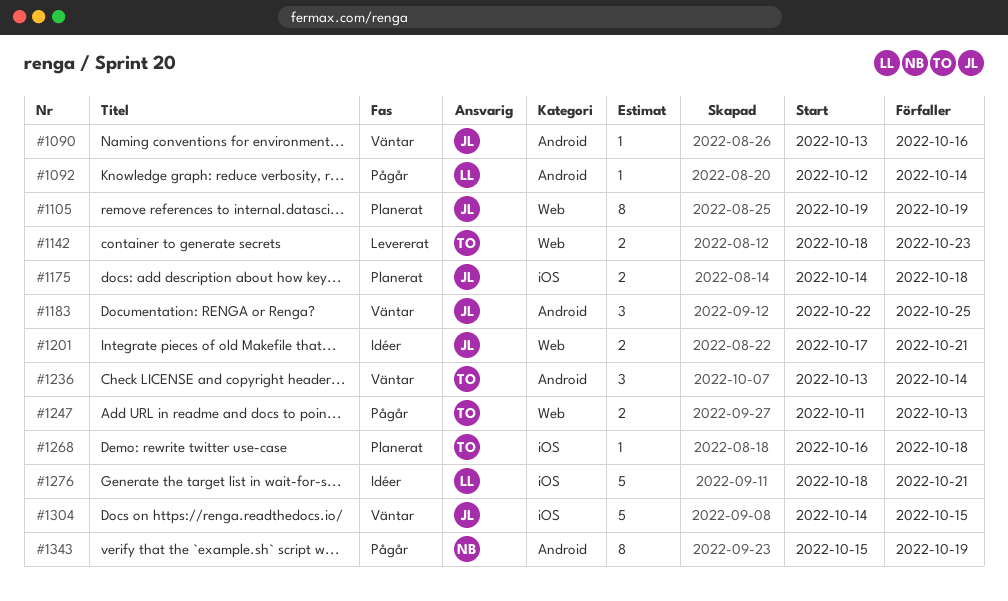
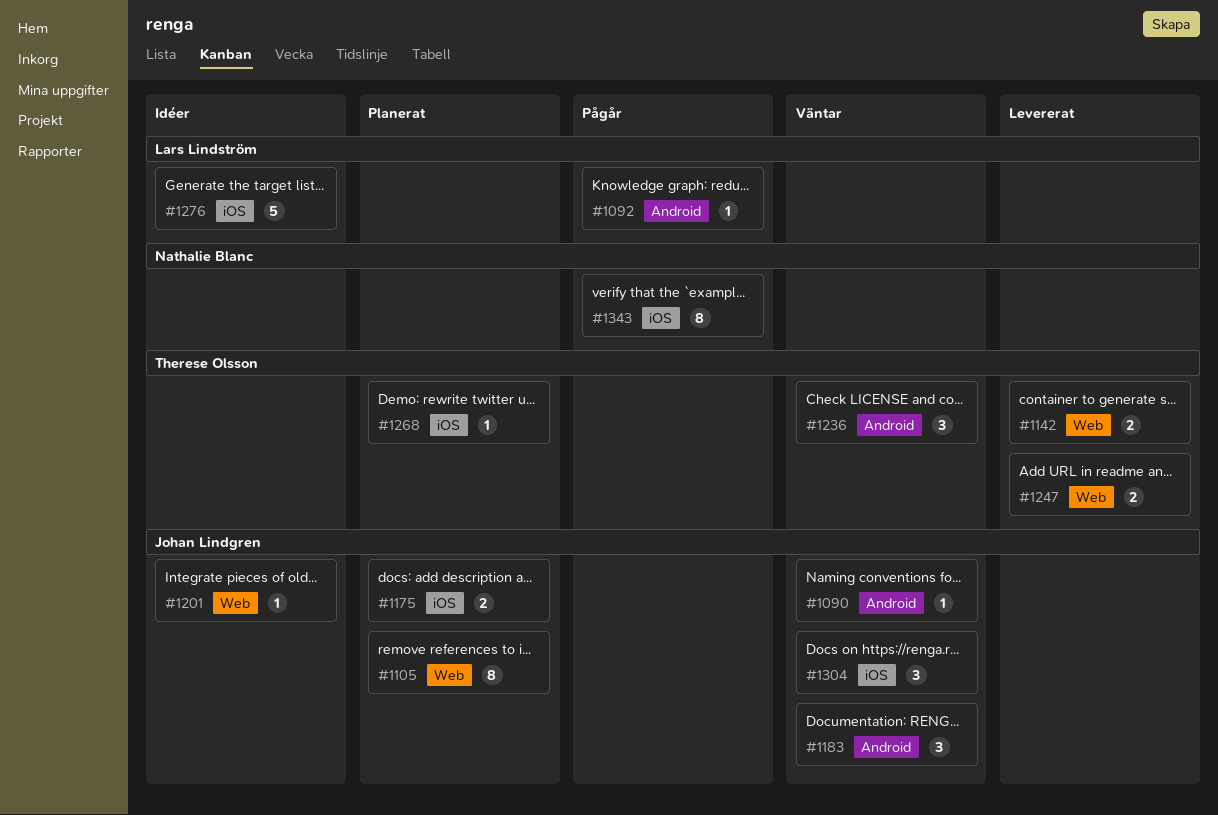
#1201, estimate: 2 -> 1
#1247, status: Pågår -> Levererat
#1304, estimate: 5 -> 3
#1343, label: Android -> iOS

